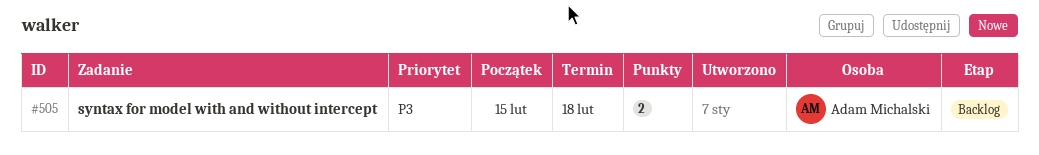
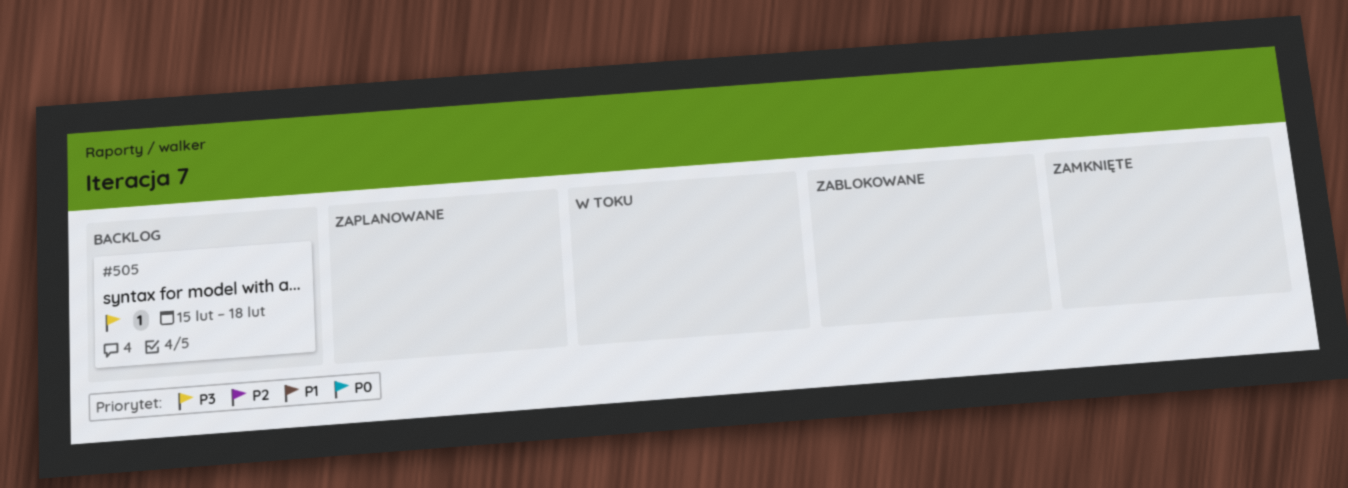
#505, estimate: 2 -> 1

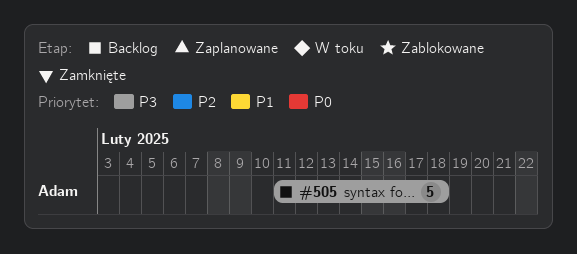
#505, estimate: 1 -> 5
#505, start: Feb 15 -> Feb 11

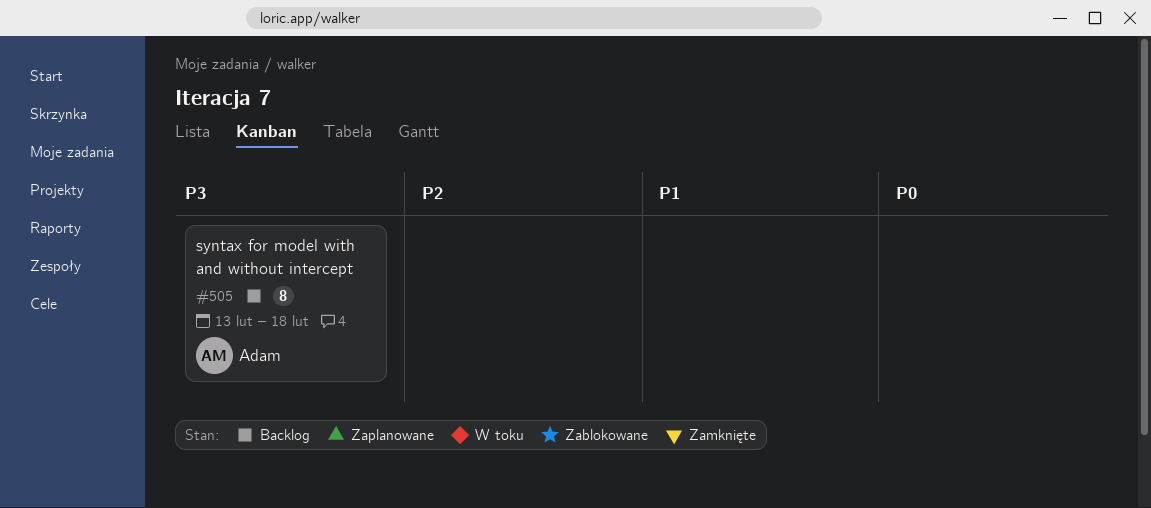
#505, estimate: 5 -> 8
#505, start: Feb 11 -> Feb 13

